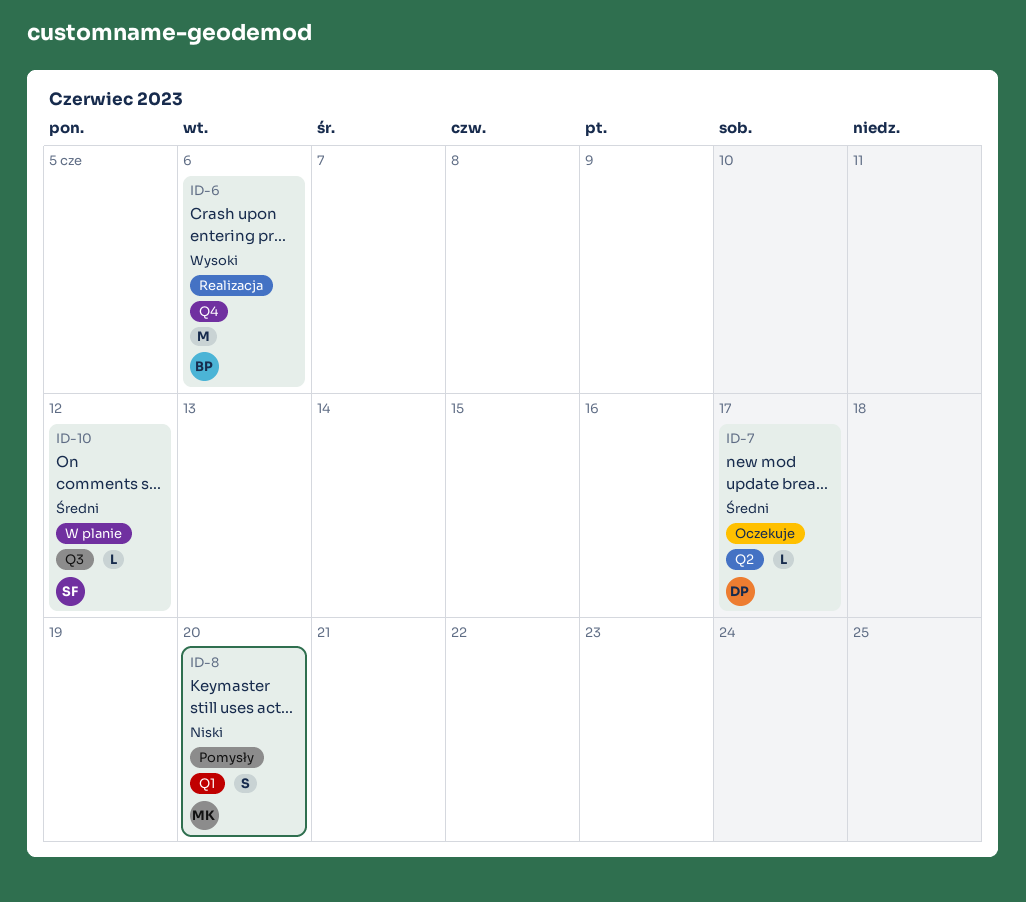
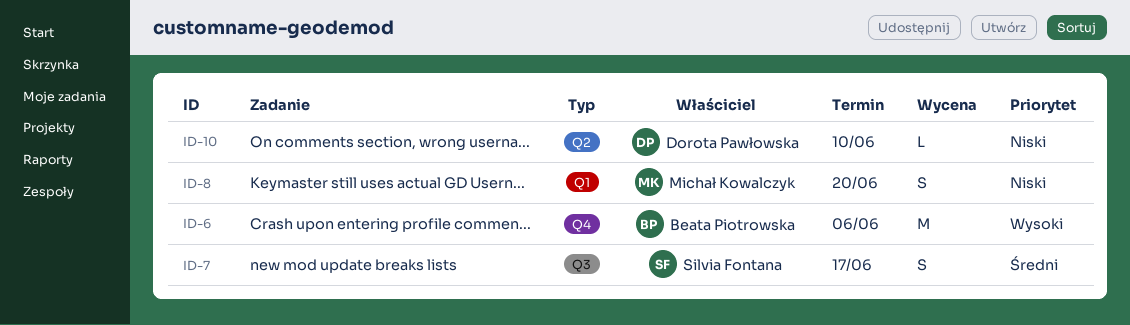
ID-7, owner: Dorota Pawłowska -> Silvia Fontana
ID-7, label: Q2 -> Q3
ID-7, estimate: L -> S
ID-10, owner: Silvia Fontana -> Dorota Pawłowska
ID-10, priority: Średni -> Niski
ID-10, label: Q3 -> Q2
ID-10, due: Jun 12 -> Jun 10

